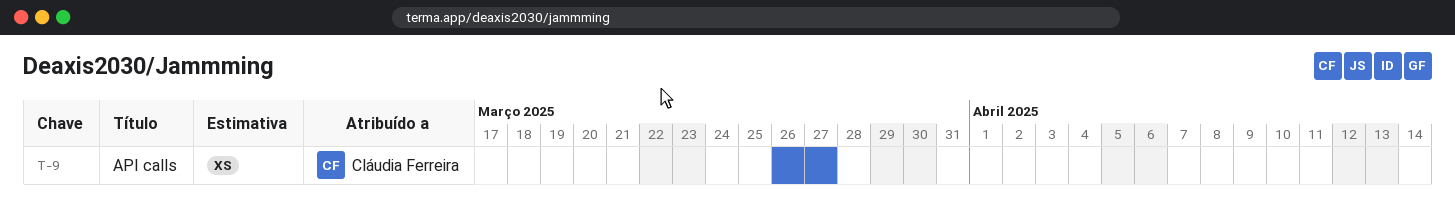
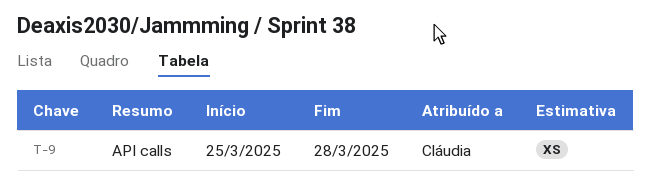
T-9, start: Mar 26 -> Mar 25
T-9, due: Mar 27 -> Mar 28

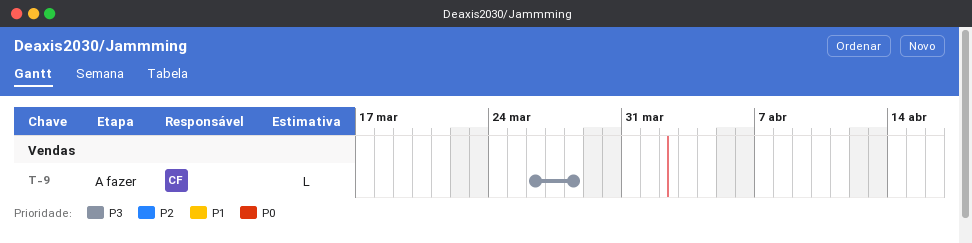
T-9, estimate: XS -> L
T-9, start: Mar 25 -> Mar 26

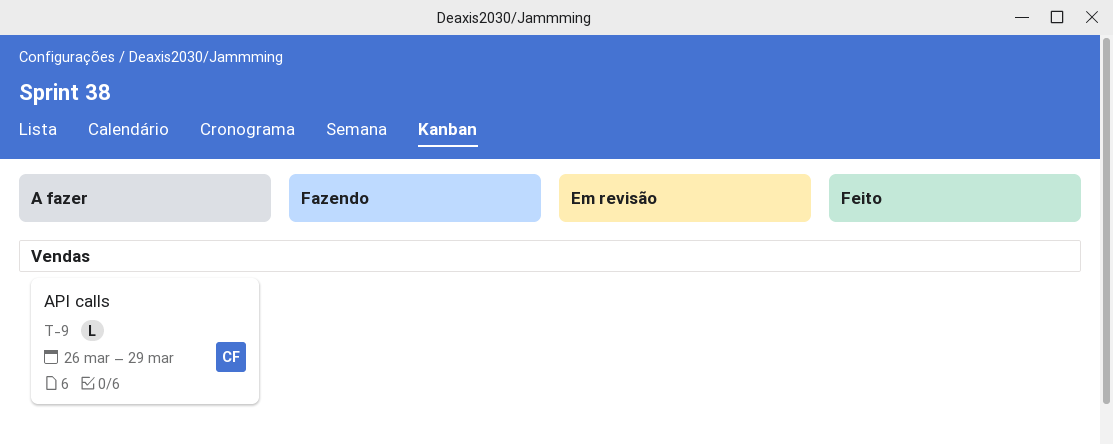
T-9, due: Mar 28 -> Mar 29

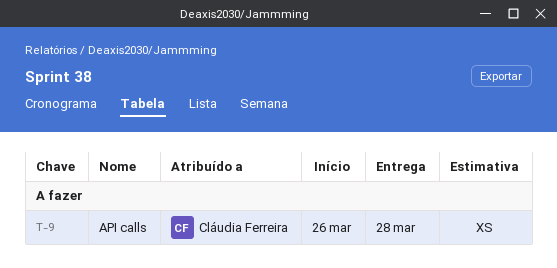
T-9, estimate: L -> XS
T-9, due: Mar 29 -> Mar 28

